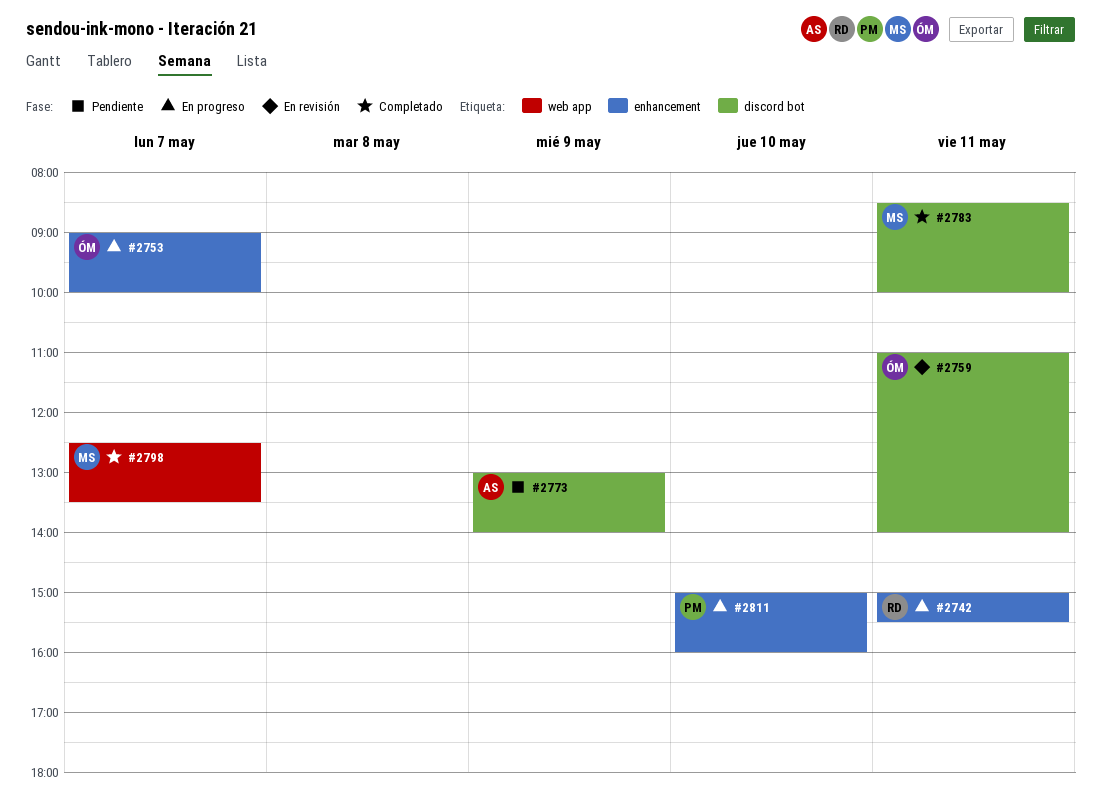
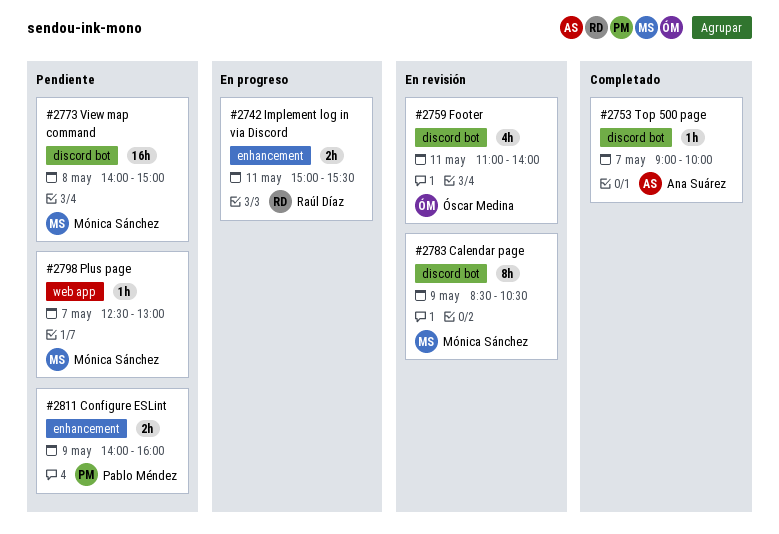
#2753, status: En progreso -> Completado
#2753, owner: Óscar Medina -> Ana Suárez
#2753, label: enhancement -> discord bot
#2773, owner: Ana Suárez -> Mónica Sánchez
#2773, day: May 9 -> May 8
#2773, begins: 13:00 -> 14:00
#2773, ends: 14:00 -> 15:00
#2783, status: Completado -> En revisión
#2783, day: May 11 -> May 9
#2783, ends: 10:00 -> 10:30
#2798, status: Completado -> Pendiente
#2798, ends: 13:30 -> 13:00
#2811, status: En progreso -> Pendiente
#2811, day: May 10 -> May 9
#2811, begins: 15:00 -> 14:00

